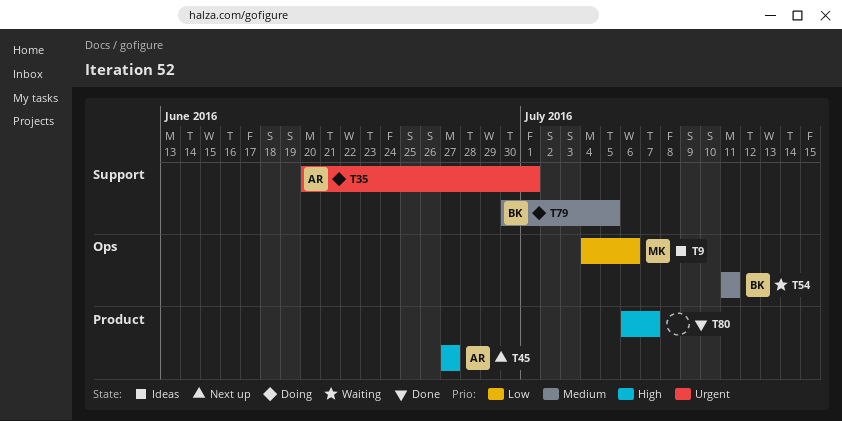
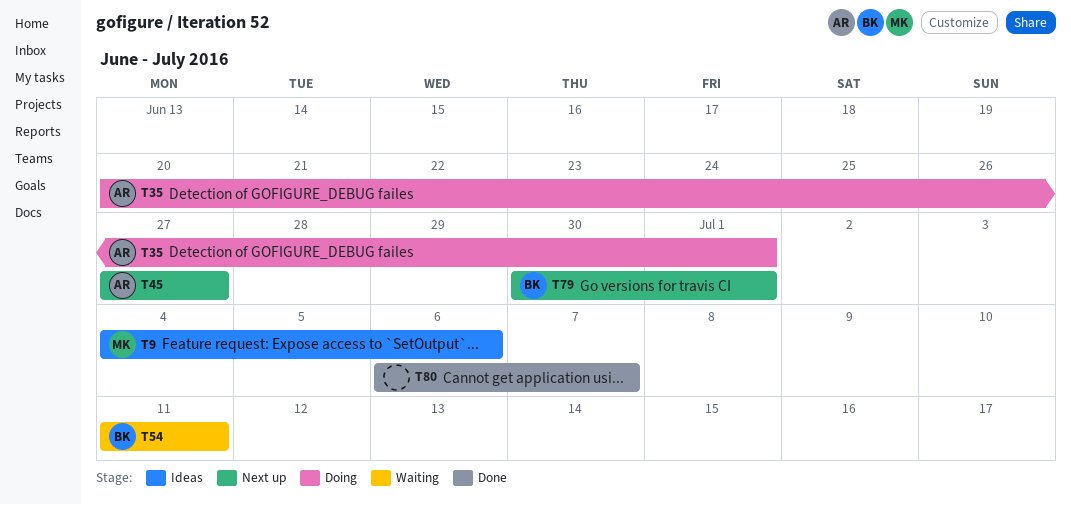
T79, status: Doing -> Next up
T79, due: Jul 5 -> Jul 1

